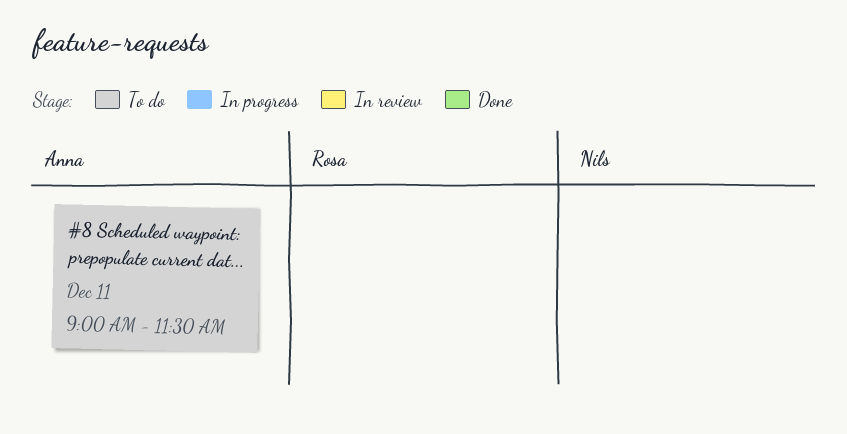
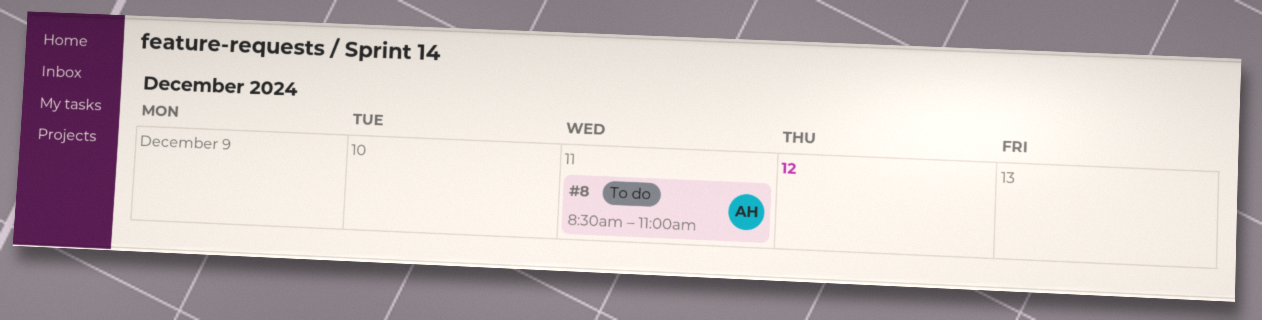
#8, begins: 09:00 -> 08:30
#8, ends: 11:30 -> 11:00

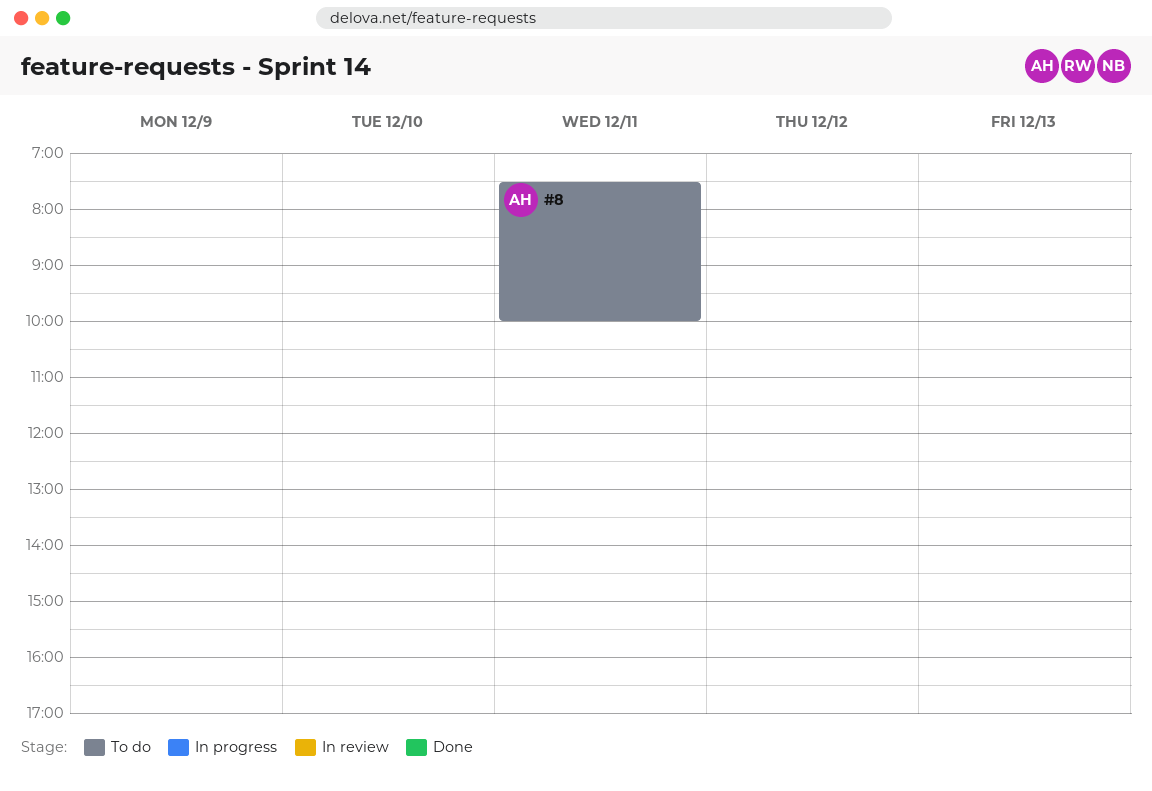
#8, begins: 08:30 -> 07:30
#8, ends: 11:00 -> 10:00

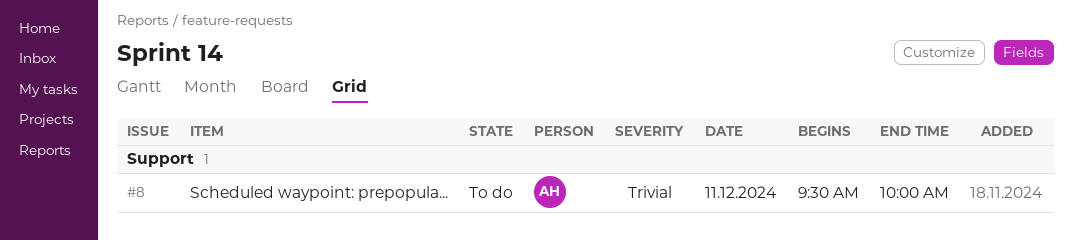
#8, begins: 07:30 -> 09:30

